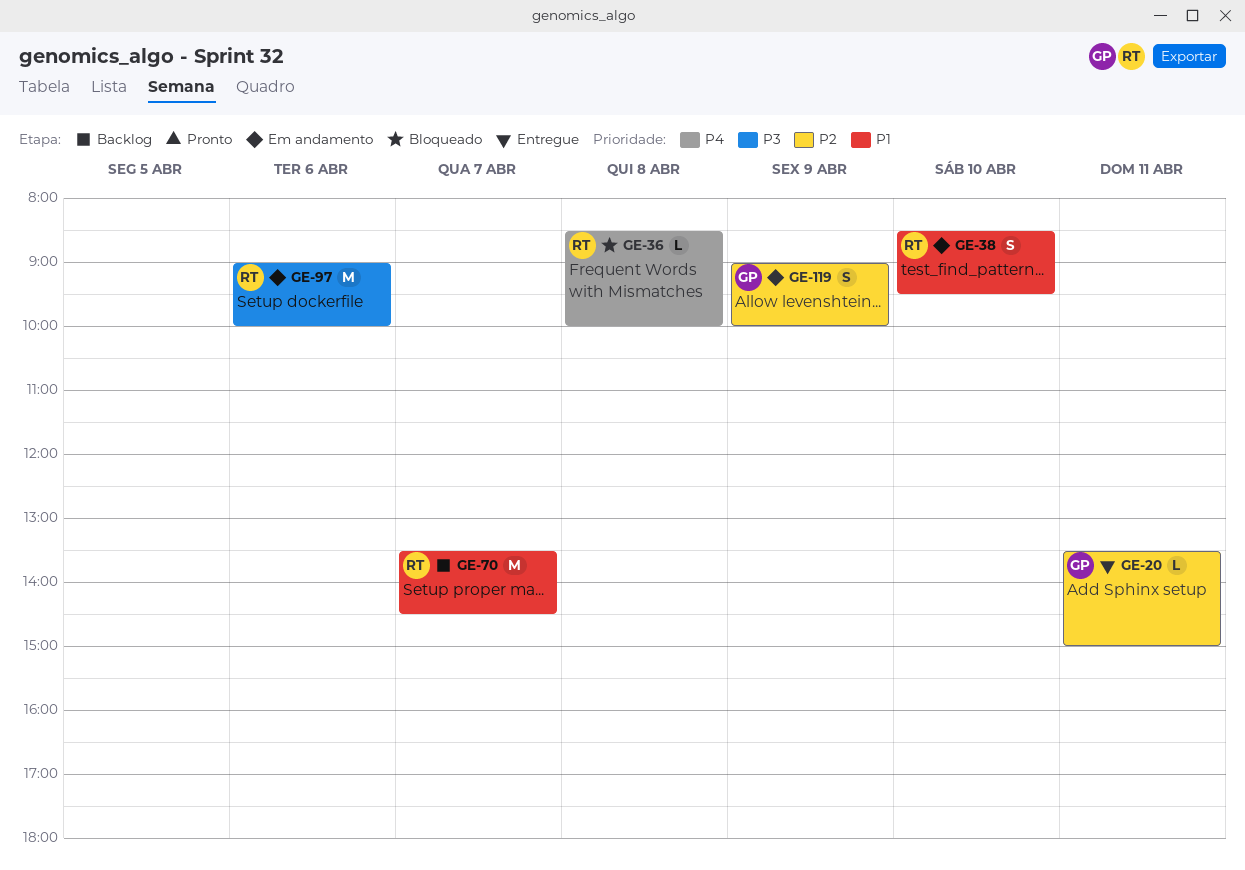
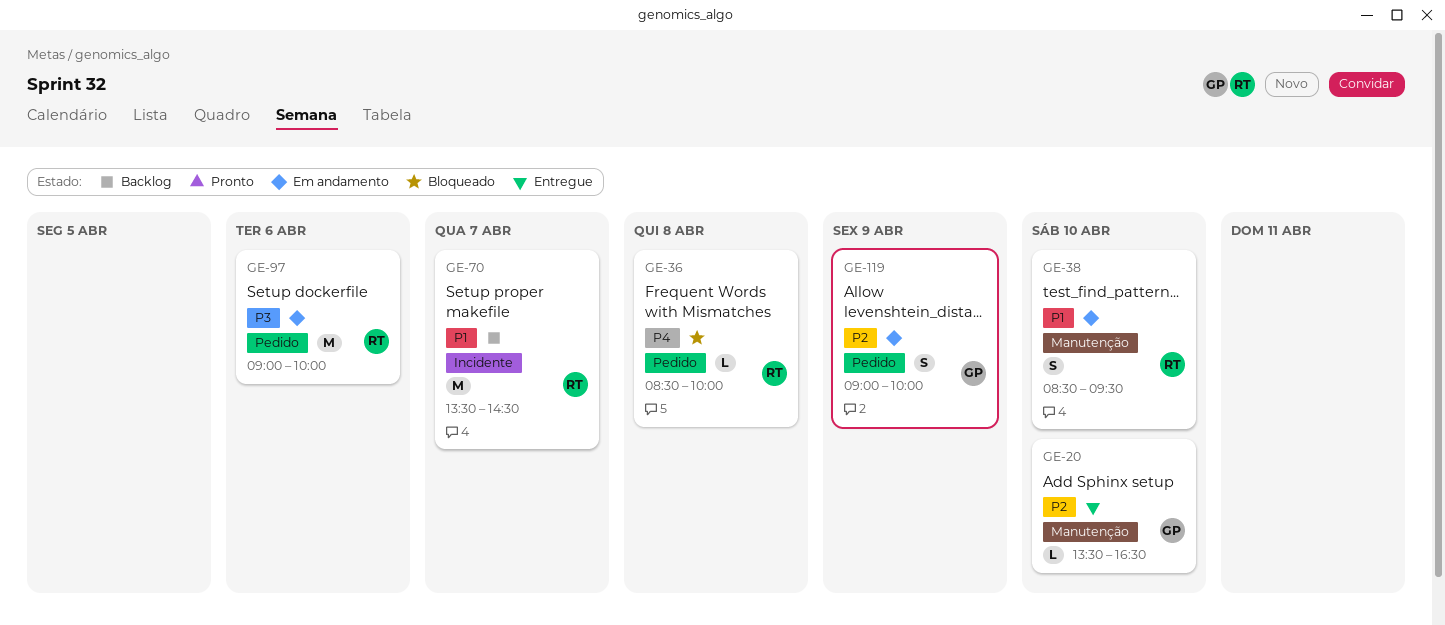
GE-20, day: Apr 11 -> Apr 10
GE-20, ends: 15:00 -> 16:30

